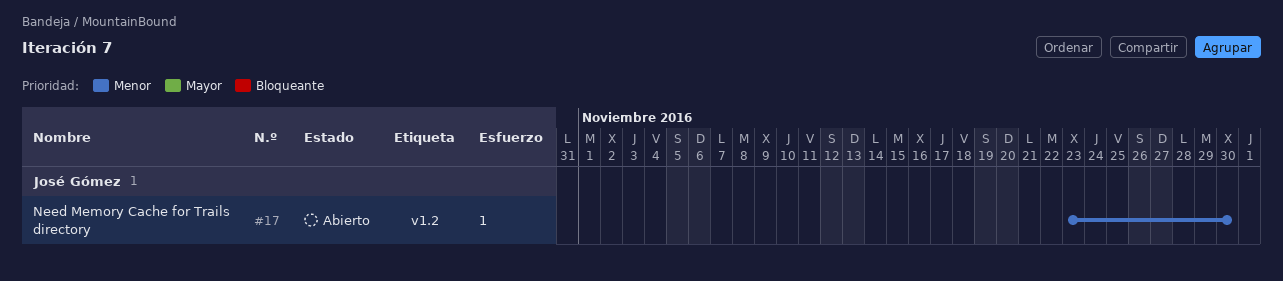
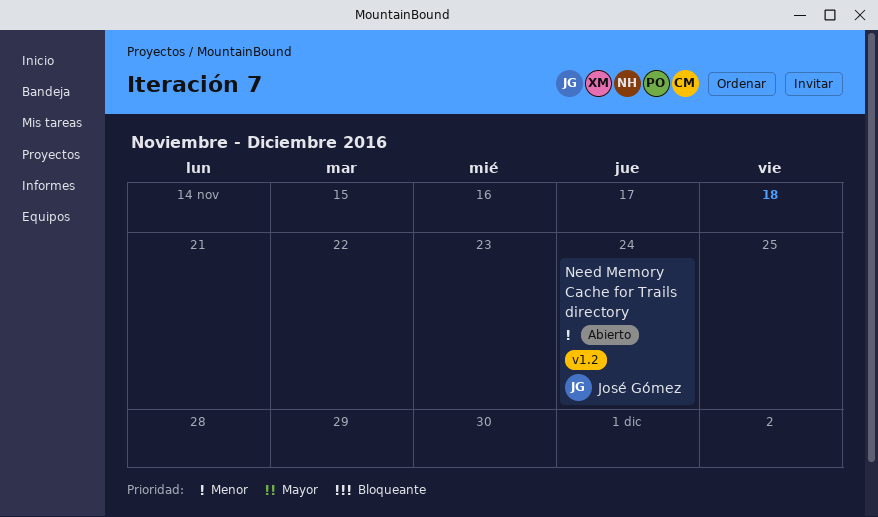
Need Memory Cache for Trails directory, due: Nov 30 -> Nov 24

